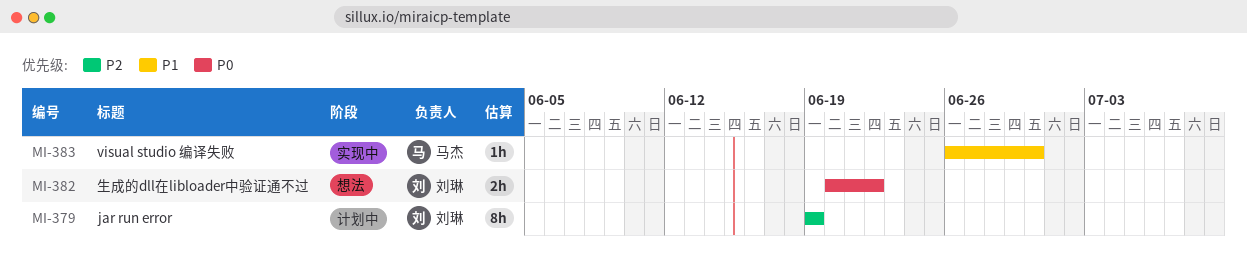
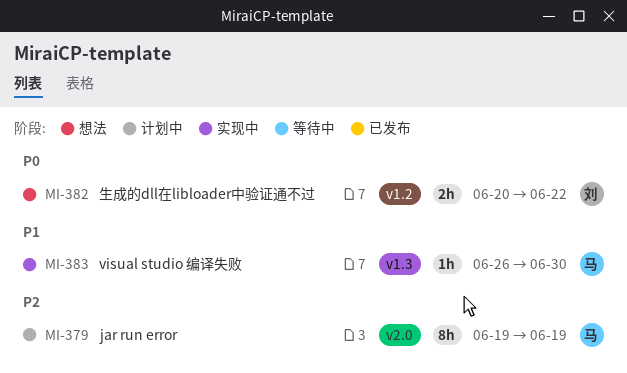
MI-379, owner: 刘琳 -> 马杰

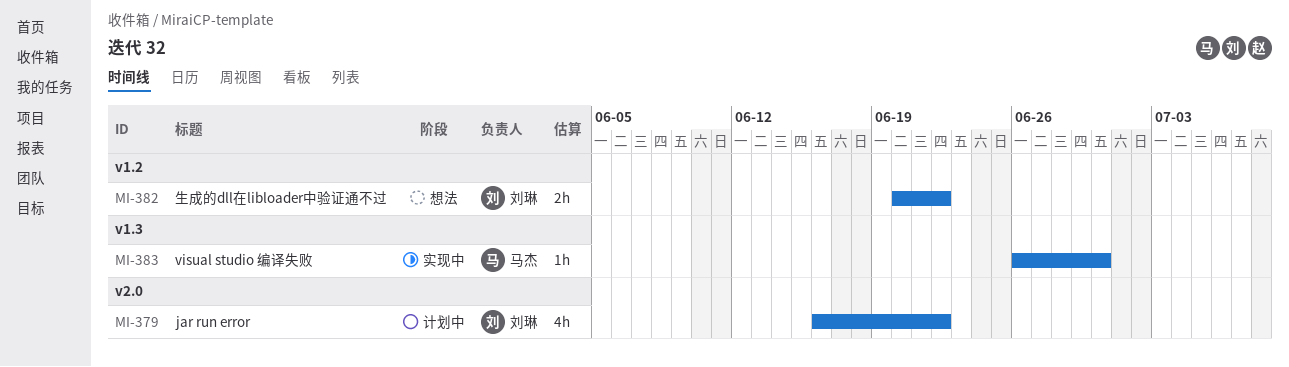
MI-379, owner: 马杰 -> 刘琳
MI-379, estimate: 8h -> 4h
MI-379, start: Jun 19 -> Jun 16
MI-379, due: Jun 19 -> Jun 22

